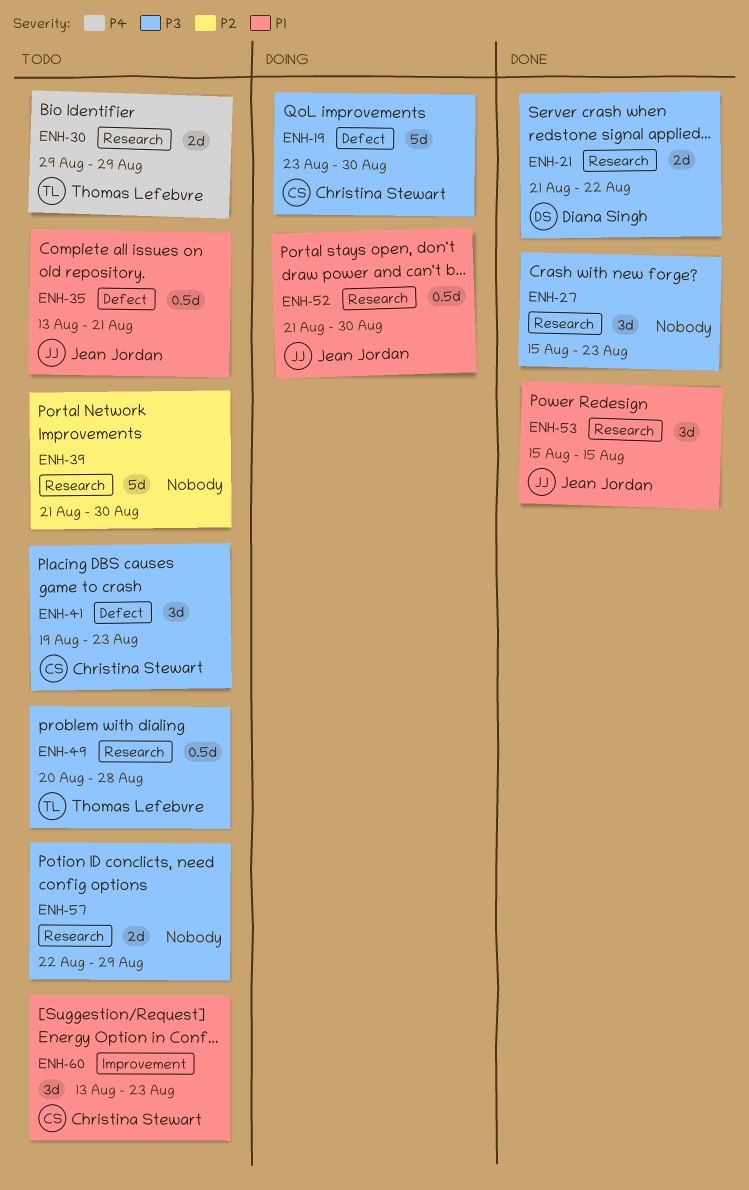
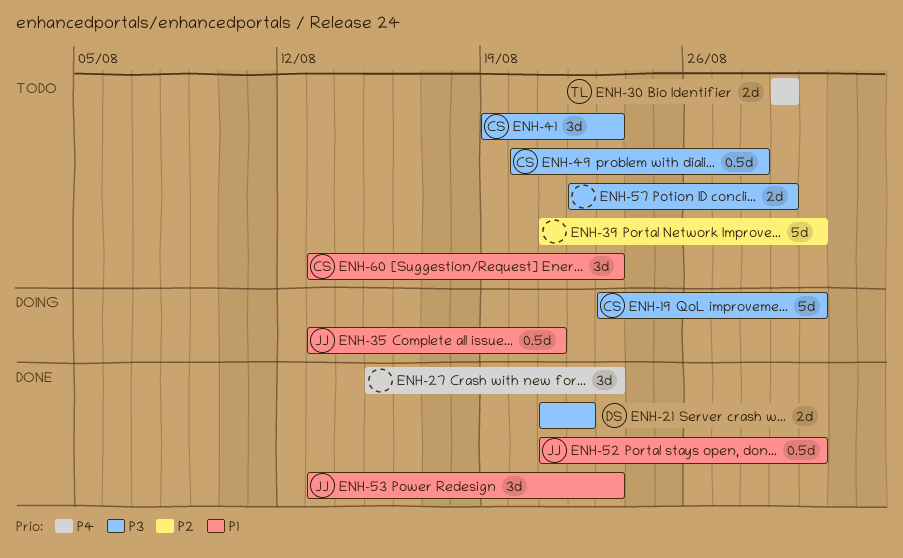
ENH-27, priority: P3 -> P4
ENH-35, status: Todo -> Doing
ENH-49, owner: Thomas Lefebvre -> Christina Stewart
ENH-52, status: Doing -> Done
ENH-53, start: Aug 15 -> Aug 13
ENH-53, due: Aug 15 -> Aug 23

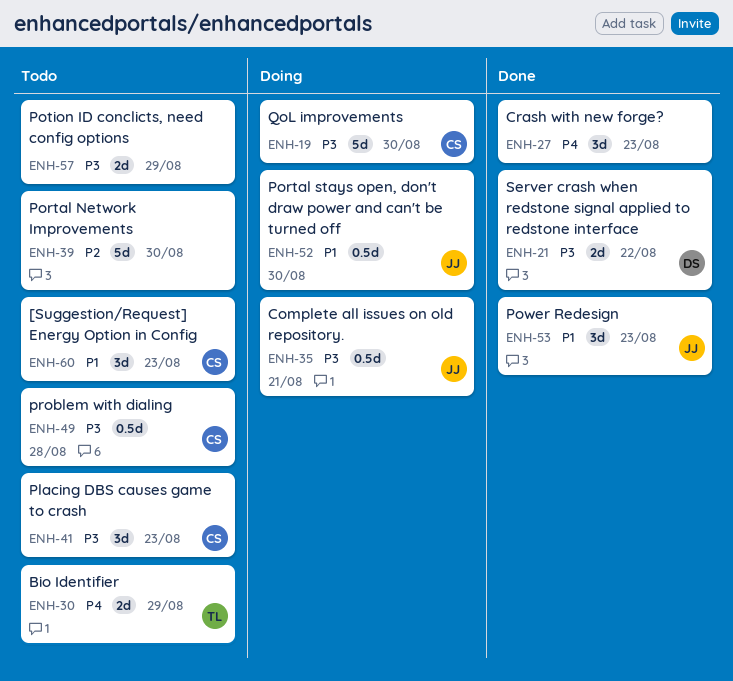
ENH-35, priority: P1 -> P3
ENH-52, status: Done -> Doing

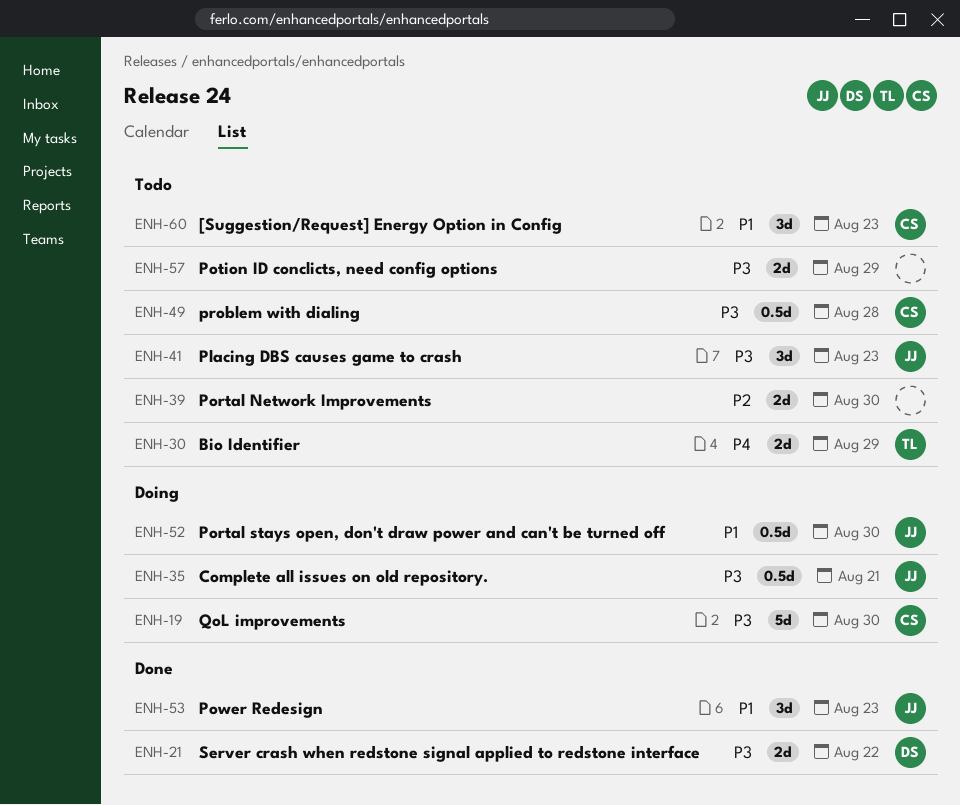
ENH-27: present -> none
ENH-39, estimate: 5d -> 2d
ENH-41, owner: CS -> JJ

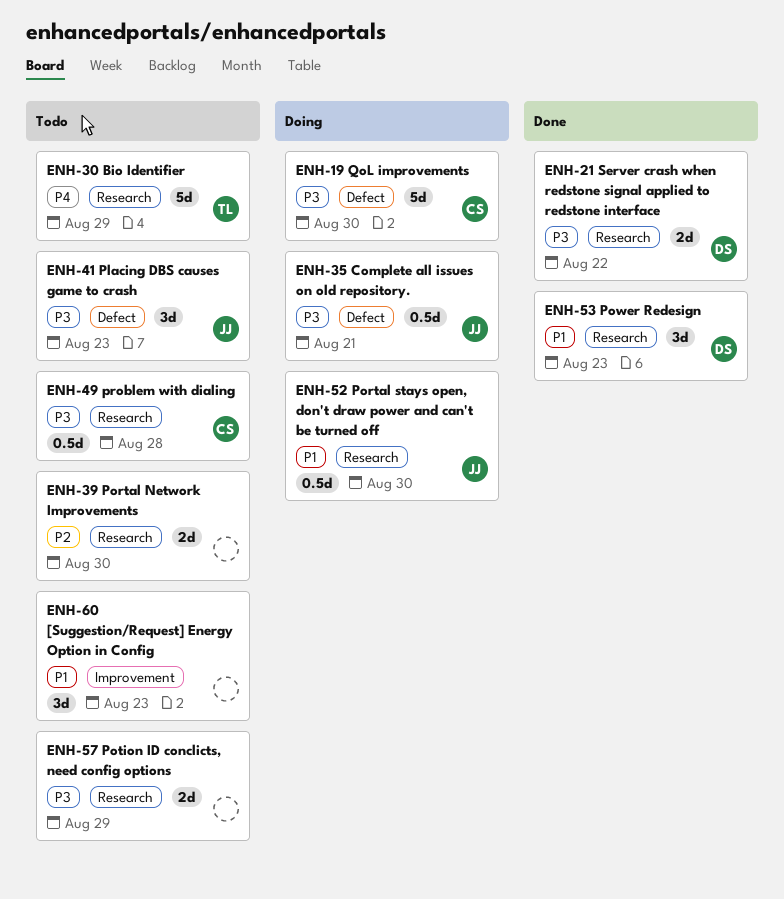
ENH-30, estimate: 2d -> 5d
ENH-53, owner: JJ -> DS
ENH-60, owner: CS -> none

